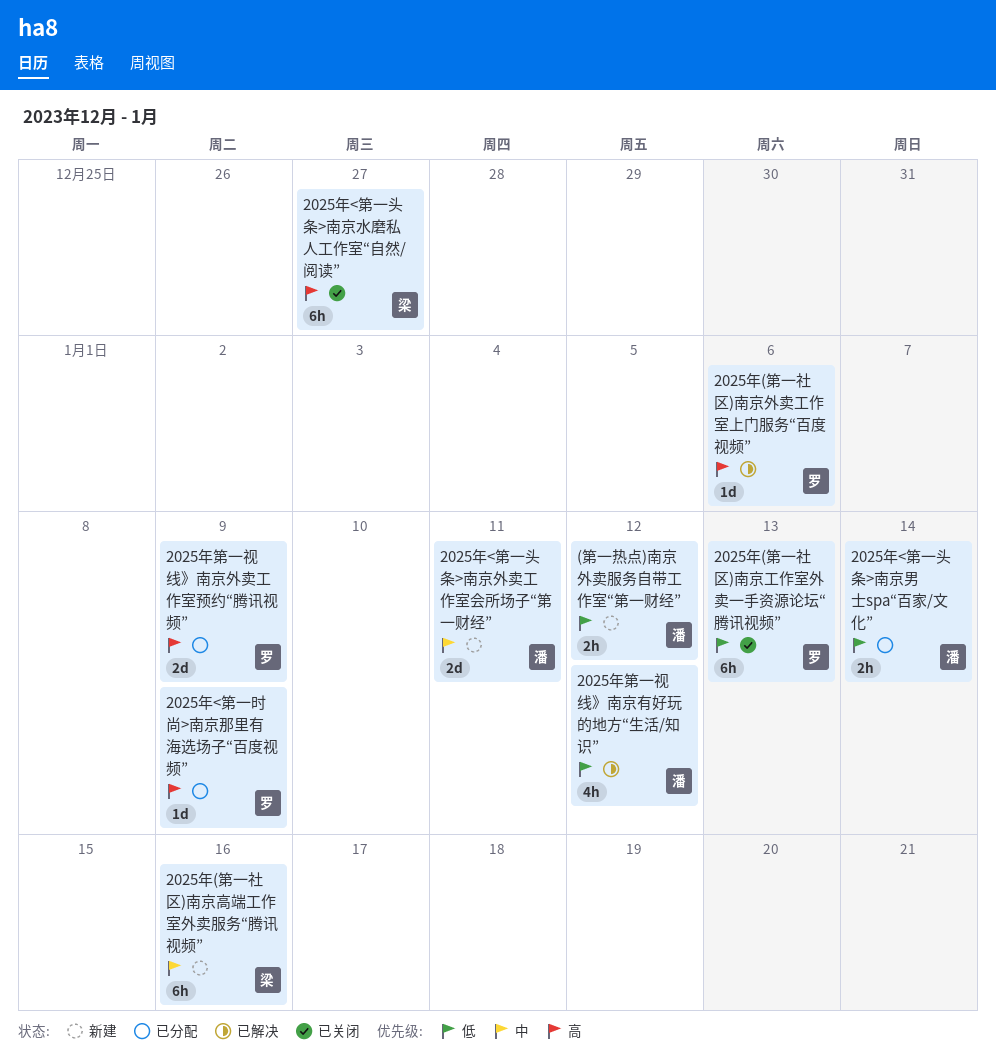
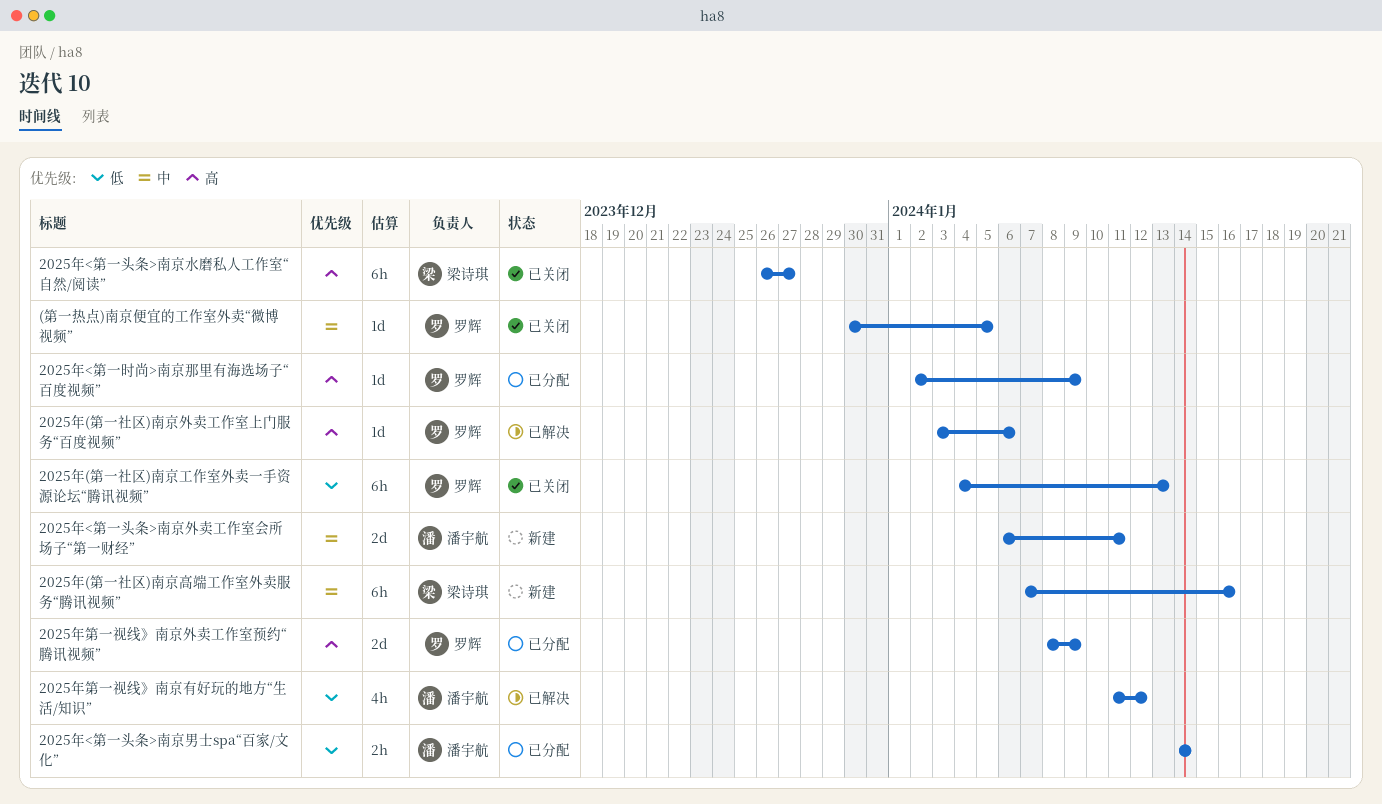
(第一热点)南京便宜的工作室外卖“微博视频”: none -> present
(第一热点)南京外卖服务自带工作室“第一财经”: present -> none

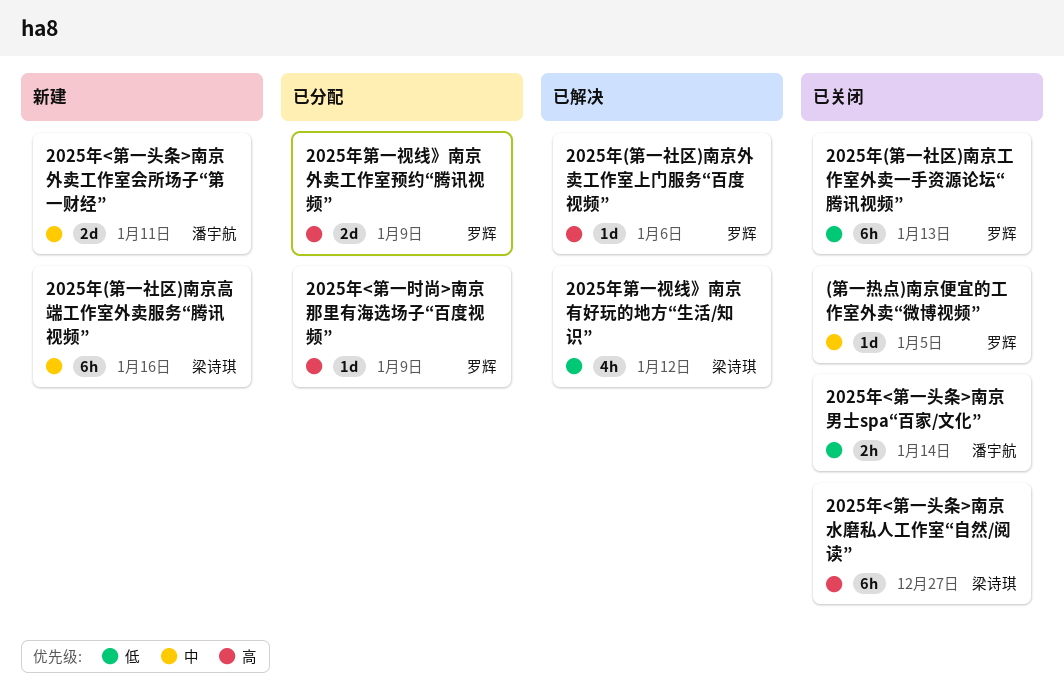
2025年<第一头条>南京男士spa“百家/文化”, status: 已分配 -> 已关闭
2025年第一视线》南京有好玩的地方“生活/知识”, owner: 潘宇航 -> 梁诗琪

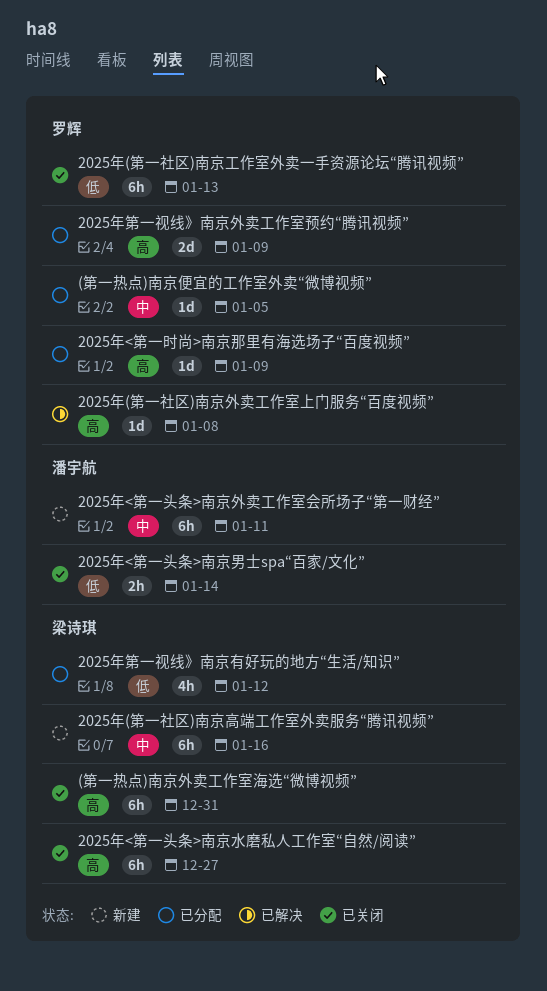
(第一热点)南京便宜的工作室外卖“微博视频”, status: 已关闭 -> 已分配
(第一热点)南京外卖工作室海选“微博视频”: none -> present
2025年(第一社区)南京外卖工作室上门服务“百度视频”, due: Jan 6 -> Jan 8
2025年<第一头条>南京外卖工作室会所场子“第一财经”, estimate: 2d -> 6h
2025年第一视线》南京有好玩的地方“生活/知识”, status: 已解决 -> 已分配

